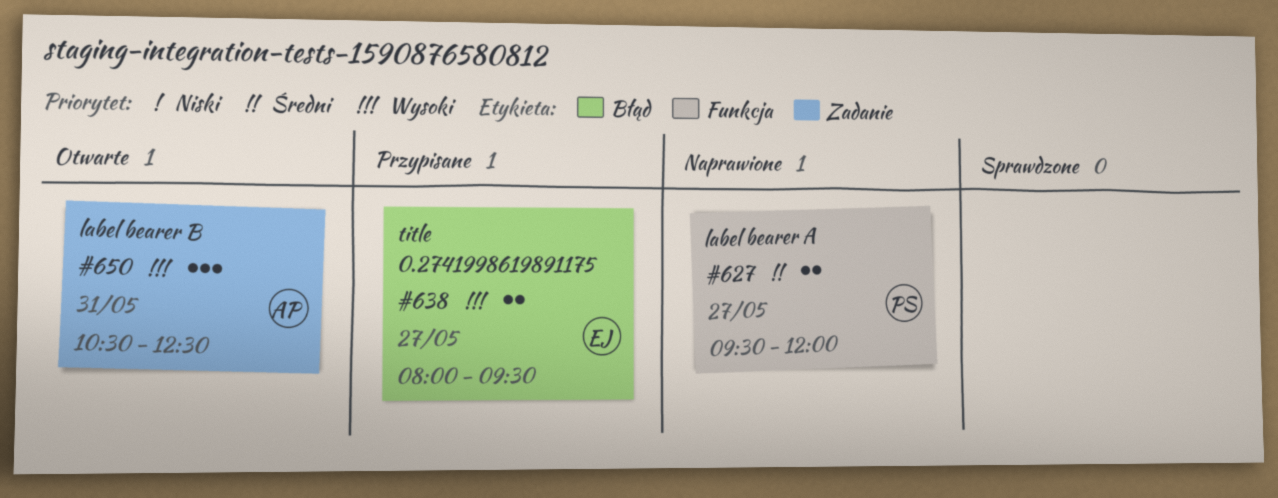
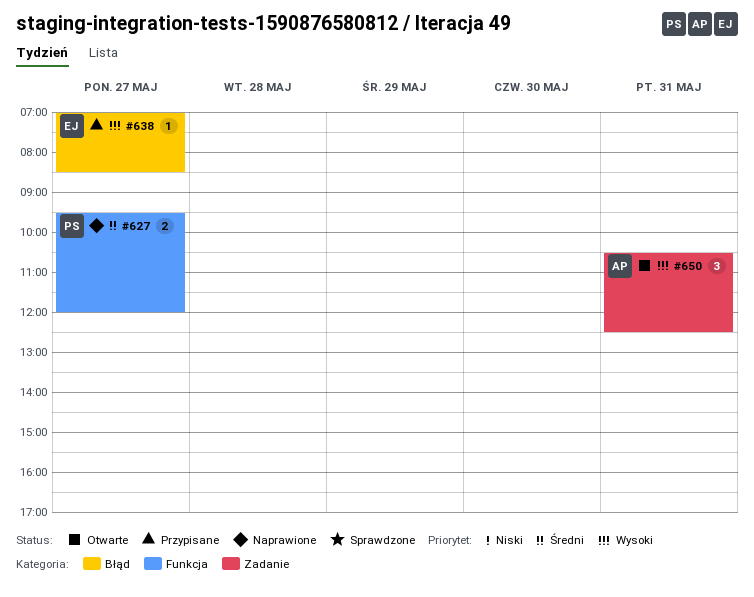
#638, estimate: 2 -> 1
#638, begins: 08:00 -> 07:00
#638, ends: 09:30 -> 08:30

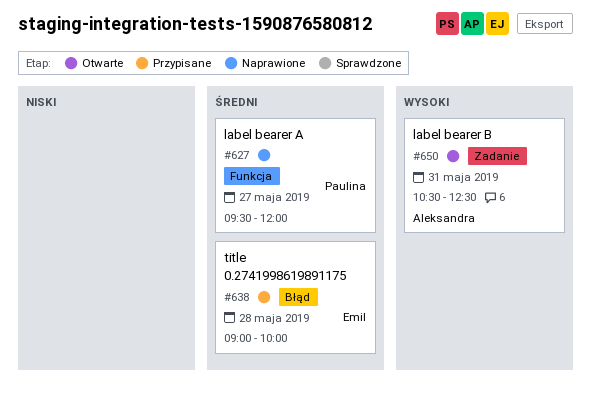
#638, priority: Wysoki -> Średni
#638, day: May 27 -> May 28
#638, begins: 07:00 -> 09:00
#638, ends: 08:30 -> 10:00

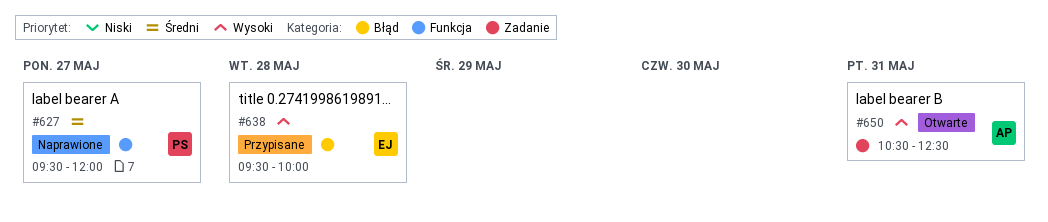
#638, priority: Średni -> Wysoki
#638, begins: 09:00 -> 09:30

